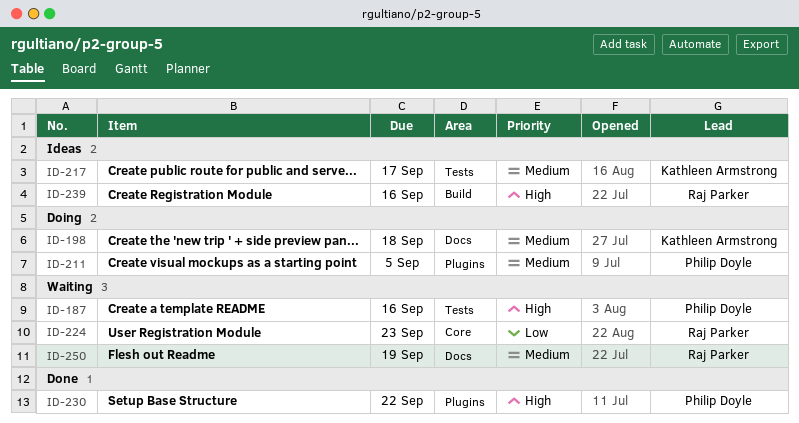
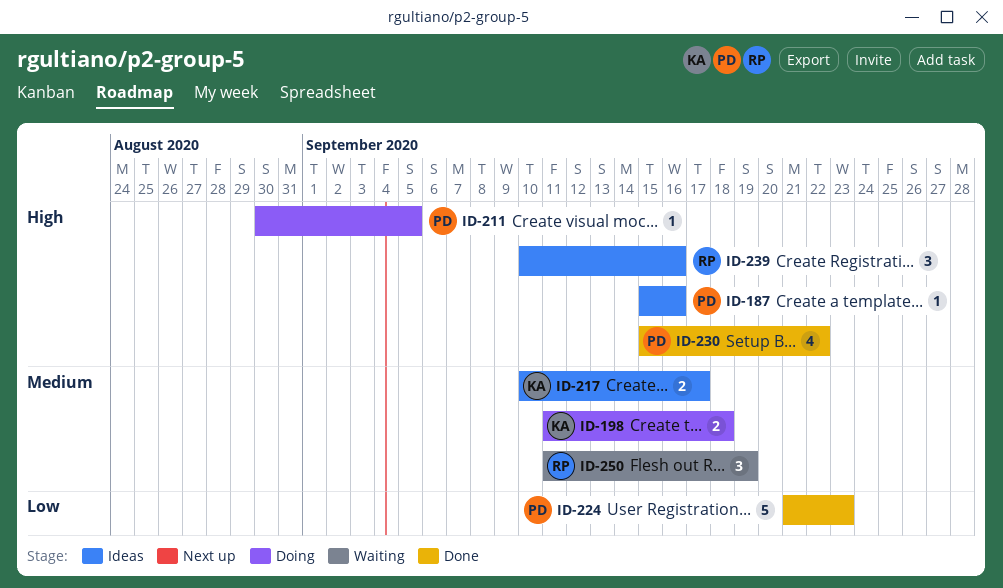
ID-187, status: Waiting -> Ideas
ID-211, priority: Medium -> High
ID-224, status: Waiting -> Done
ID-224, owner: Raj Parker -> Philip Doyle

